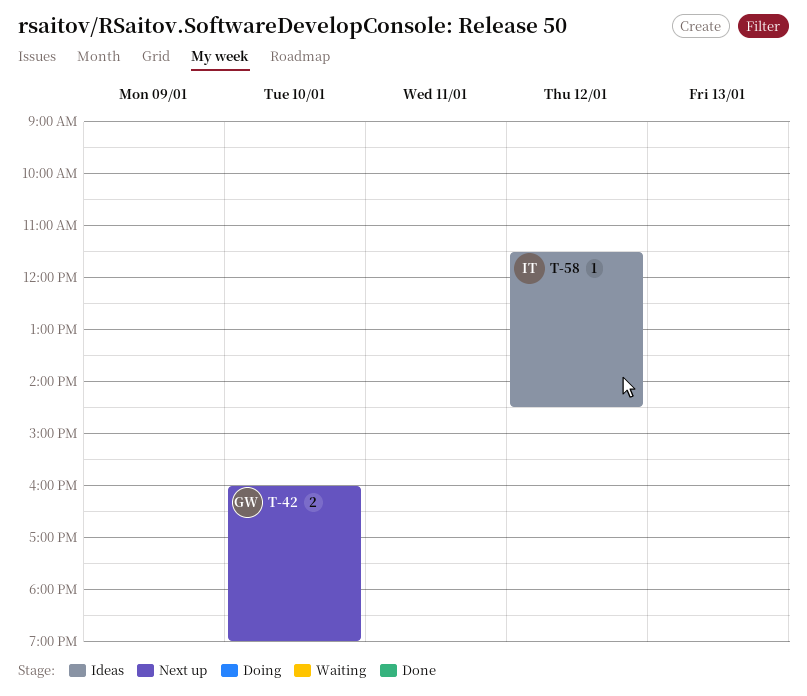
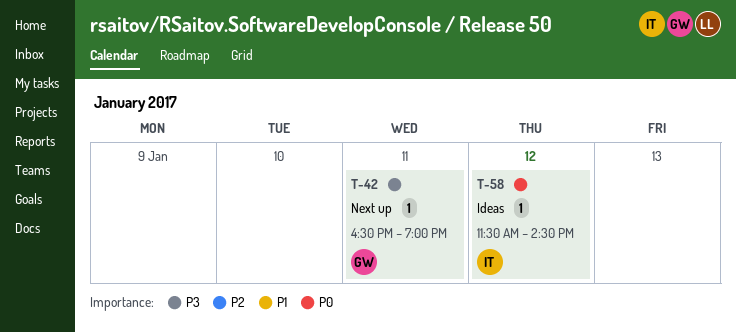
T-42, estimate: 2 -> 1
T-42, day: Jan 10 -> Jan 11
T-42, begins: 16:00 -> 16:30

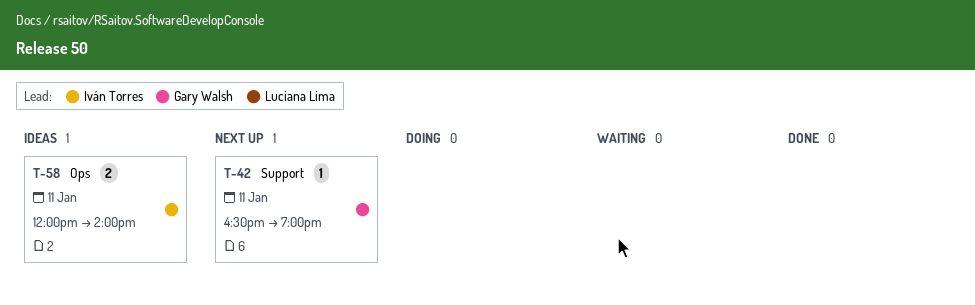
T-58, estimate: 1 -> 2
T-58, day: Jan 12 -> Jan 11
T-58, begins: 11:30 -> 12:00
T-58, ends: 14:30 -> 14:00

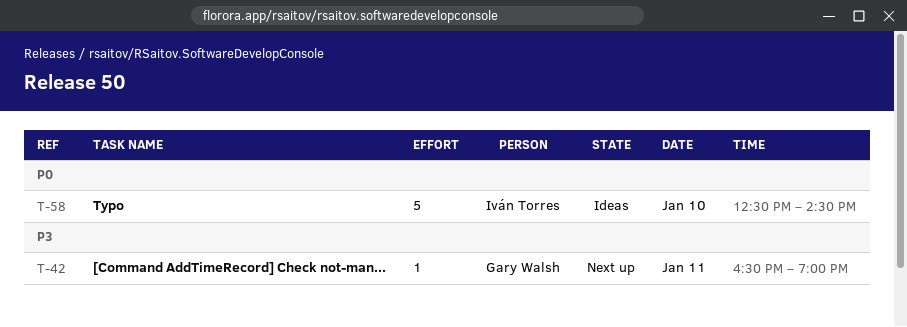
T-58, estimate: 2 -> 5
T-58, day: Jan 11 -> Jan 10
T-58, begins: 12:00 -> 12:30
T-58, ends: 14:00 -> 14:30

